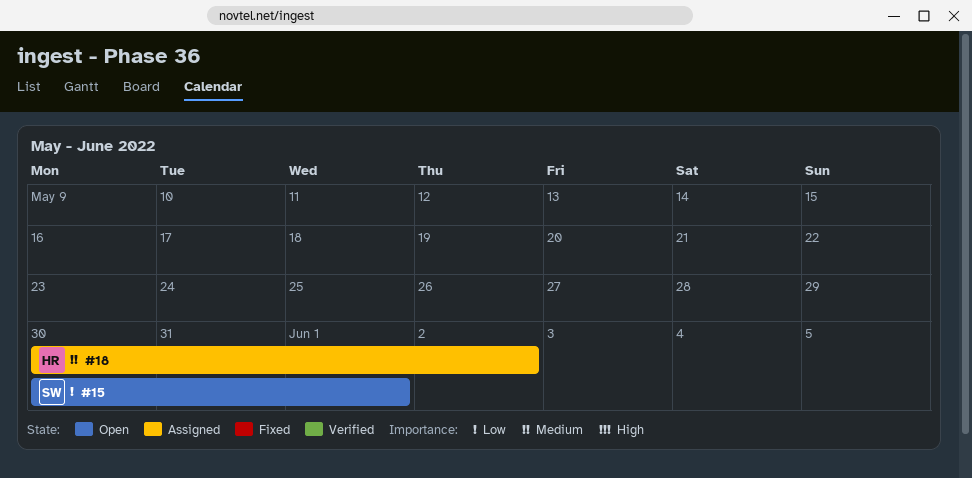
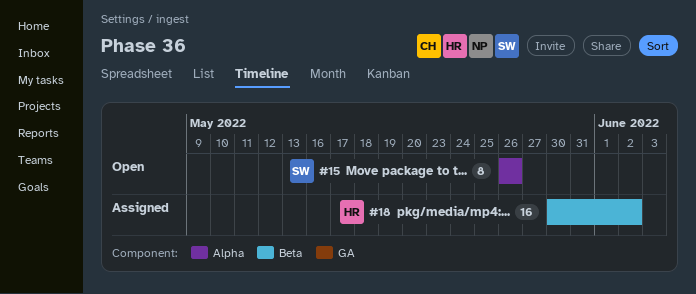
#15, start: May 30 -> May 26
#15, due: Jun 1 -> May 26

